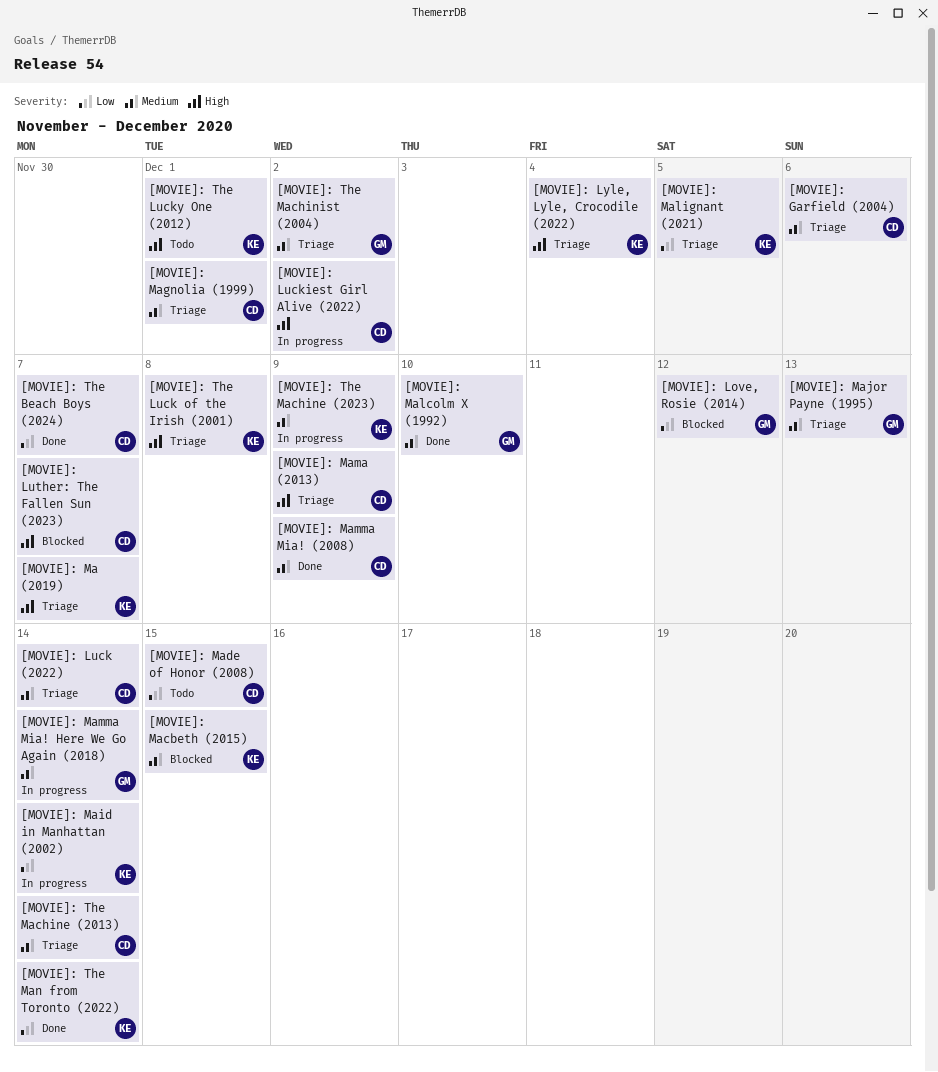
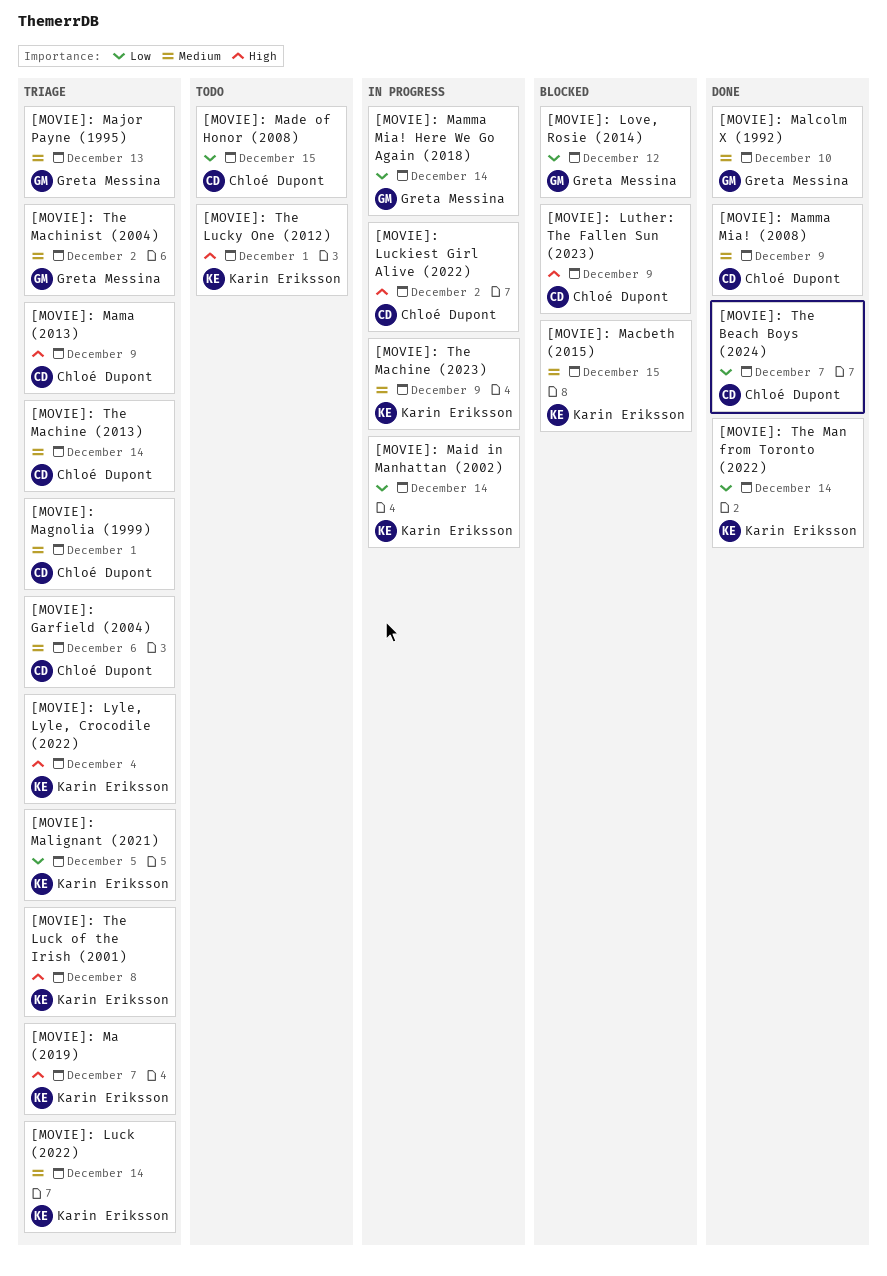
[MOVIE]: Luck (2022), owner: Chloé Dupont -> Karin Eriksson
[MOVIE]: Luther: The Fallen Sun (2023), due: Dec 7 -> Dec 9
[MOVIE]: Mamma Mia! Here We Go Again (2018), priority: Medium -> Low

